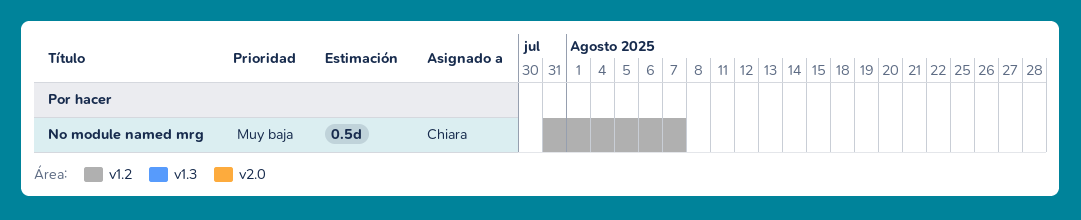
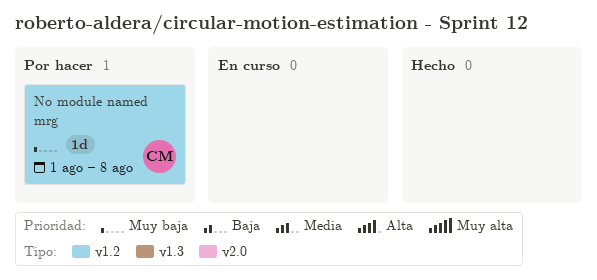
No module named mrg, estimate: 0.5d -> 1d
No module named mrg, start: Jul 31 -> Aug 1
No module named mrg, due: Aug 7 -> Aug 8

